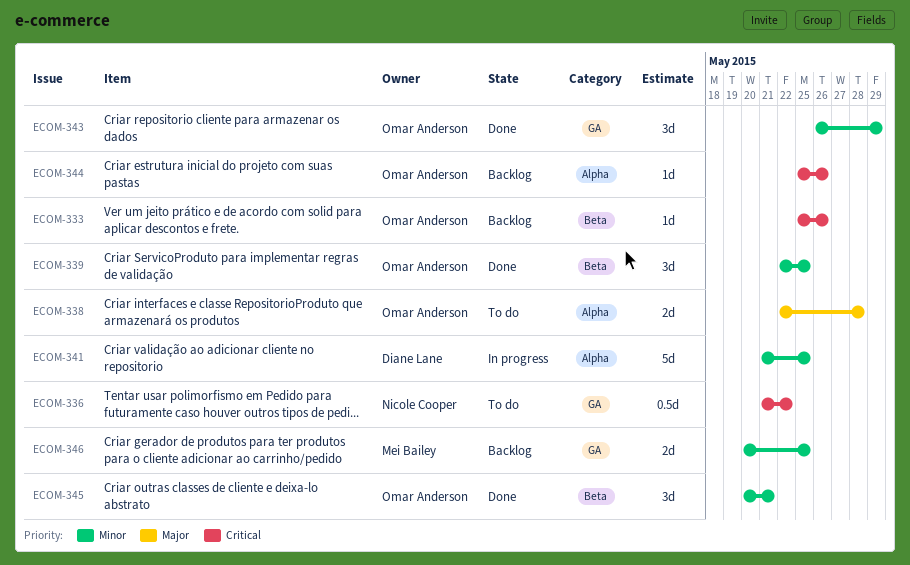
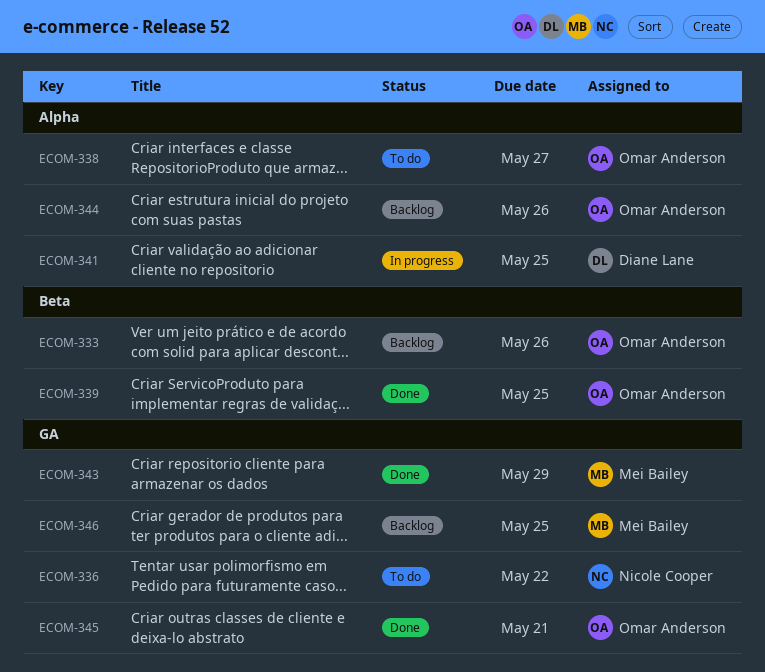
ECOM-338, due: May 28 -> May 27
ECOM-343, owner: Omar Anderson -> Mei Bailey
ECOM-345, label: Beta -> GA

